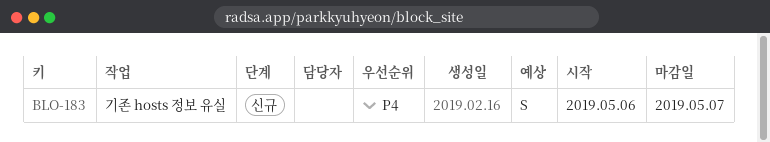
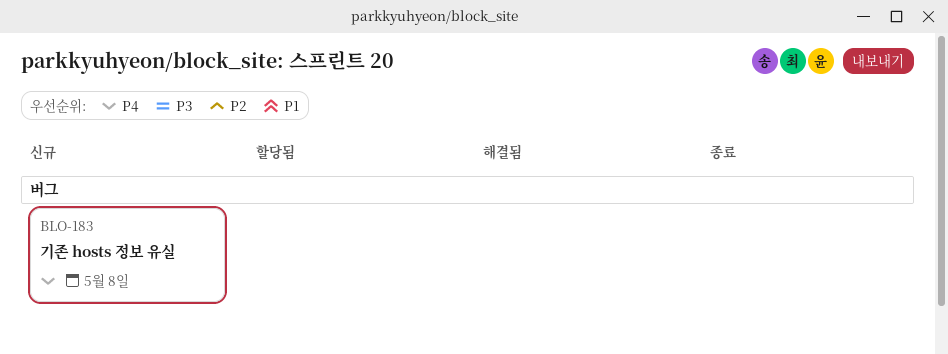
BLO-183, due: May 7 -> May 8

